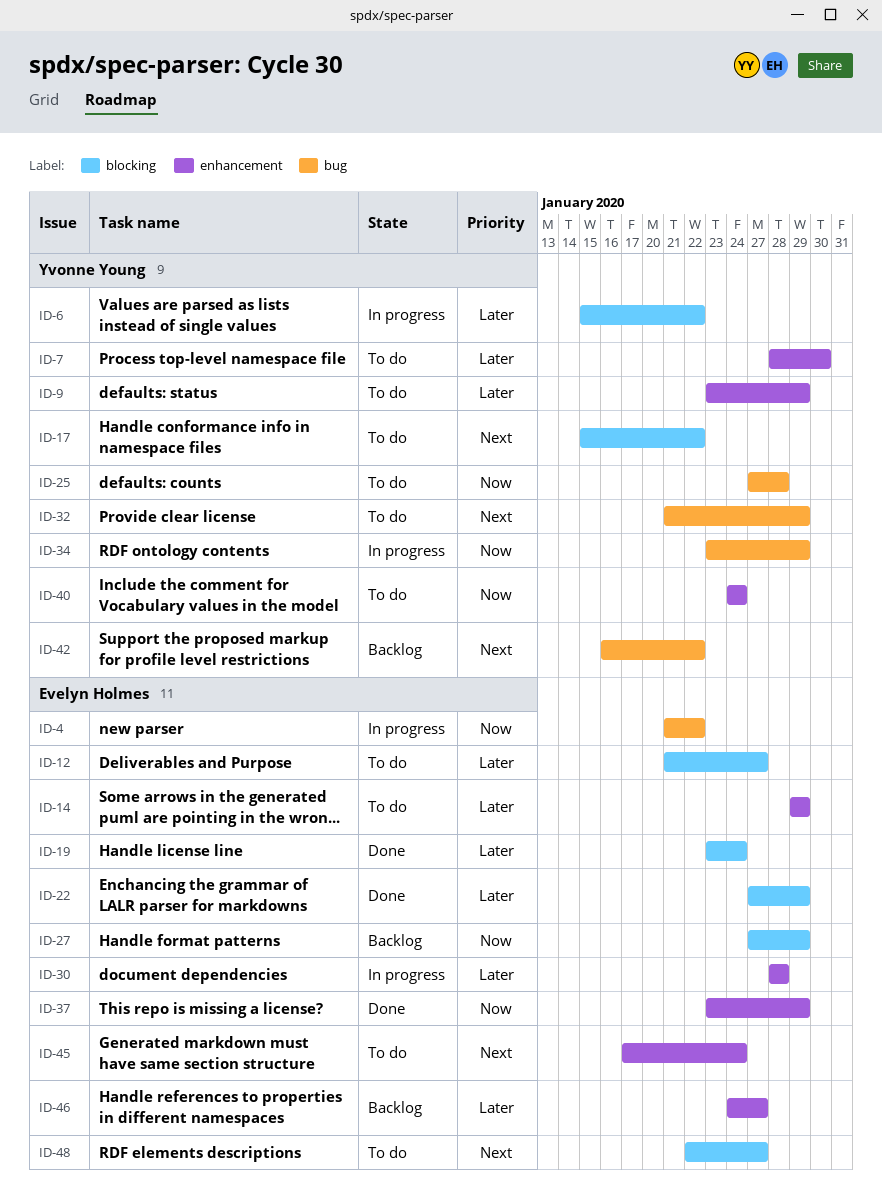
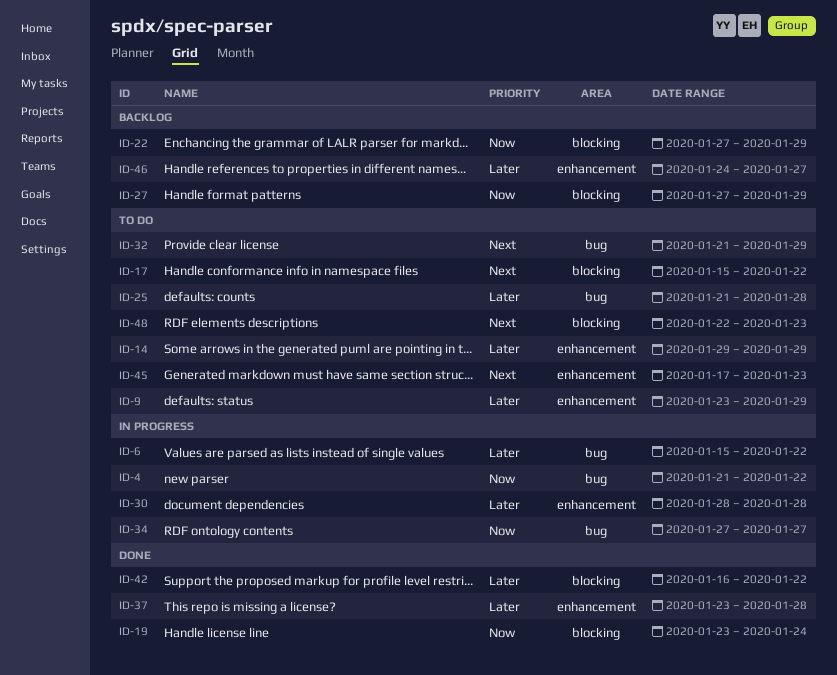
ID-6, label: blocking -> bug
ID-7: present -> none
ID-12: present -> none
ID-19, priority: Later -> Now
ID-22, status: Done -> Backlog
ID-22, priority: Later -> Now
ID-25, priority: Now -> Later
ID-25, start: Jan 27 -> Jan 21
ID-34, start: Jan 23 -> Jan 27
ID-34, due: Jan 29 -> Jan 27
ID-37, priority: Now -> Later
ID-37, due: Jan 29 -> Jan 28
ID-40: present -> none
ID-42, status: Backlog -> Done
ID-42, priority: Next -> Later
ID-42, label: bug -> blocking
ID-45, due: Jan 24 -> Jan 23
ID-48, due: Jan 27 -> Jan 23

